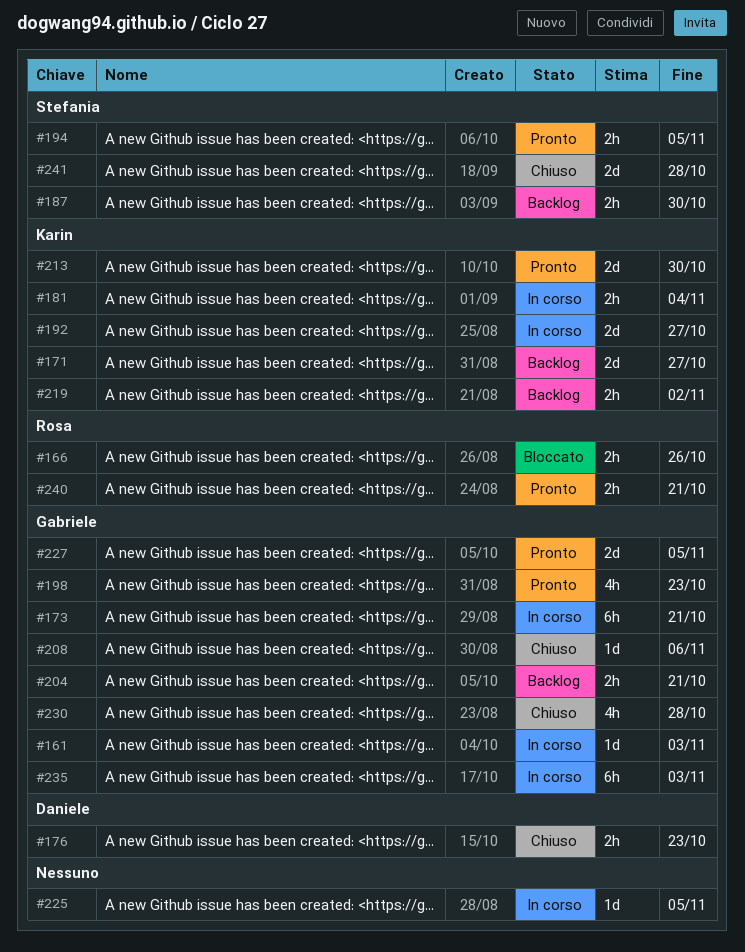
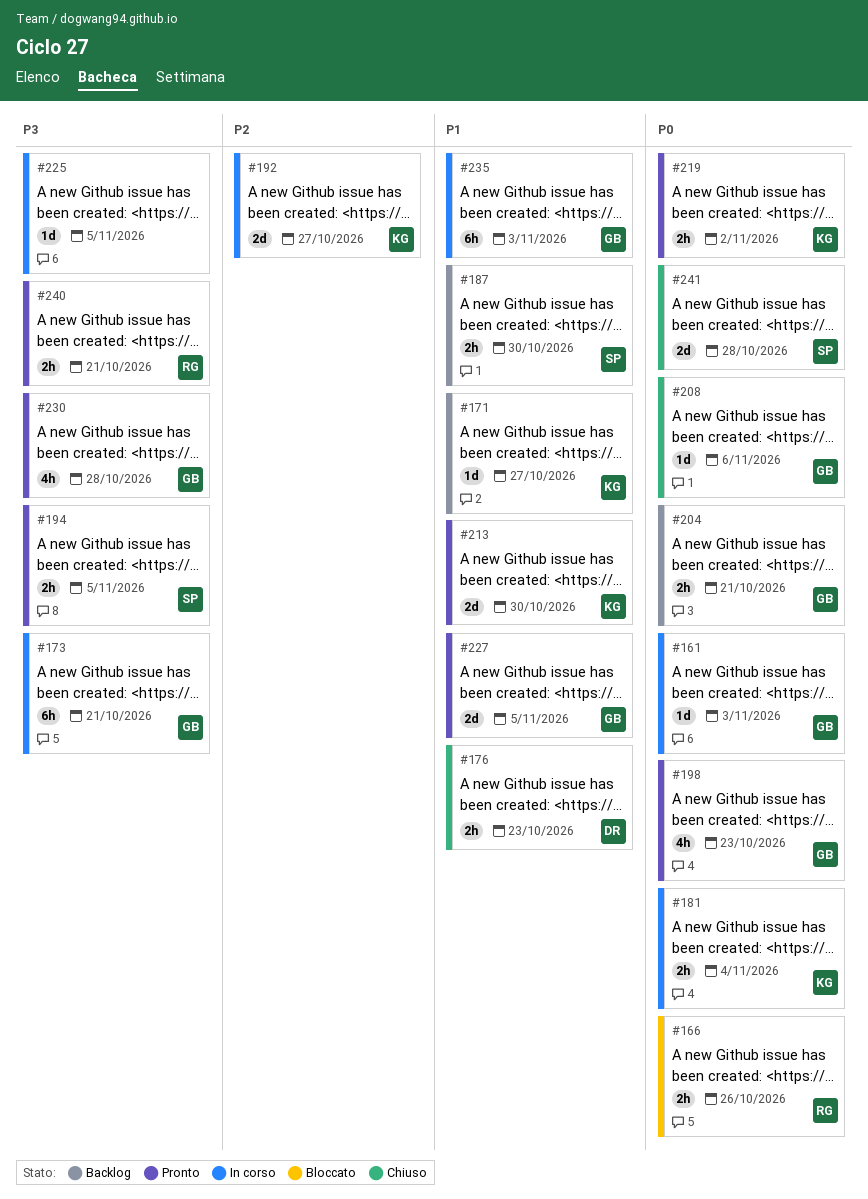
#171, estimate: 2d -> 1d
#219, status: Backlog -> Pronto
#230, status: Chiuso -> Pronto

